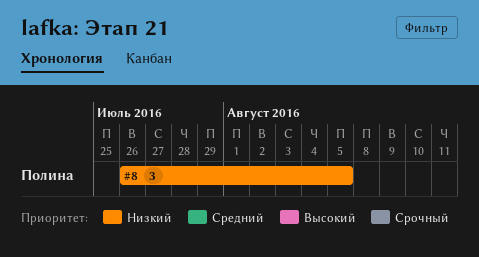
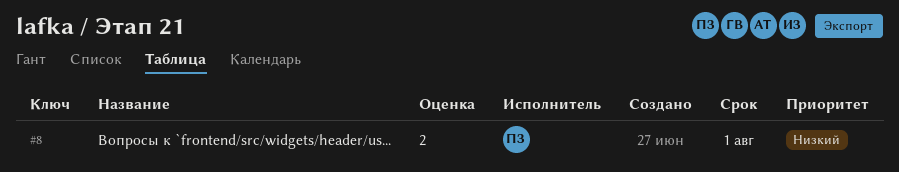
#8, estimate: 3 -> 2
#8, due: Aug 5 -> Aug 1

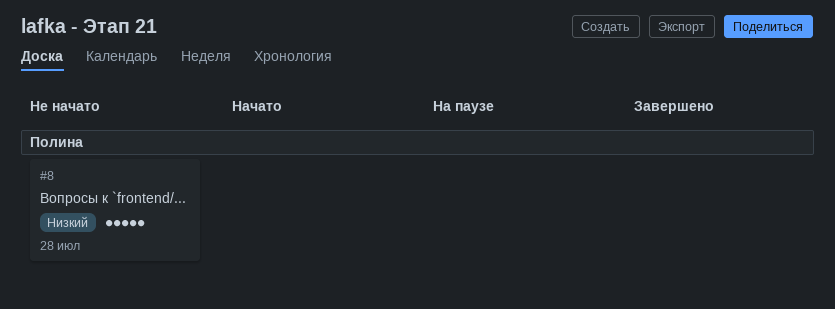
#8, estimate: 2 -> 5
#8, due: Aug 1 -> Jul 28

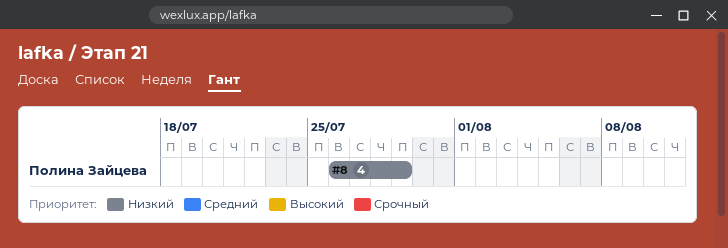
#8, estimate: 5 -> 4
#8, due: Jul 28 -> Jul 29

